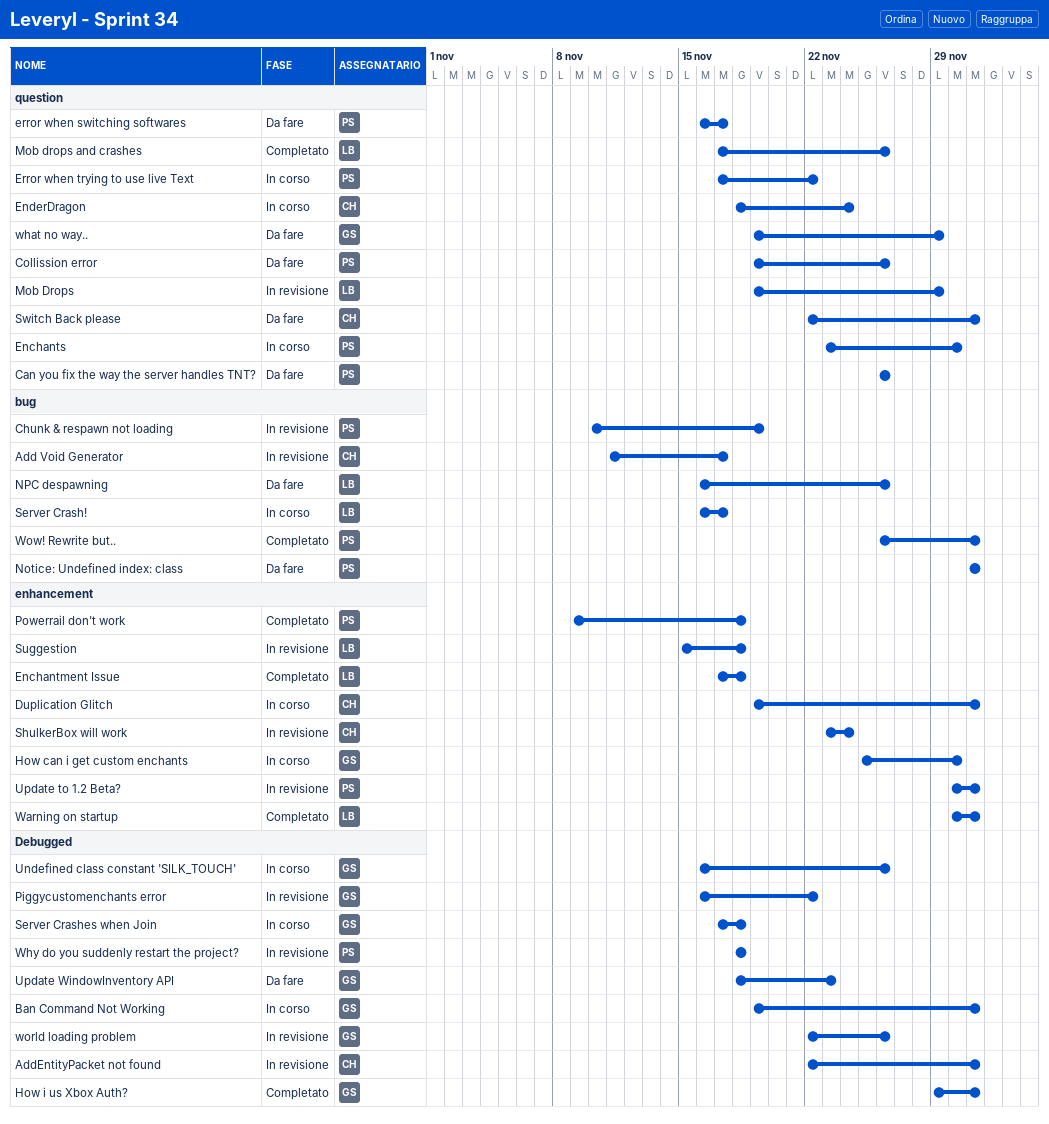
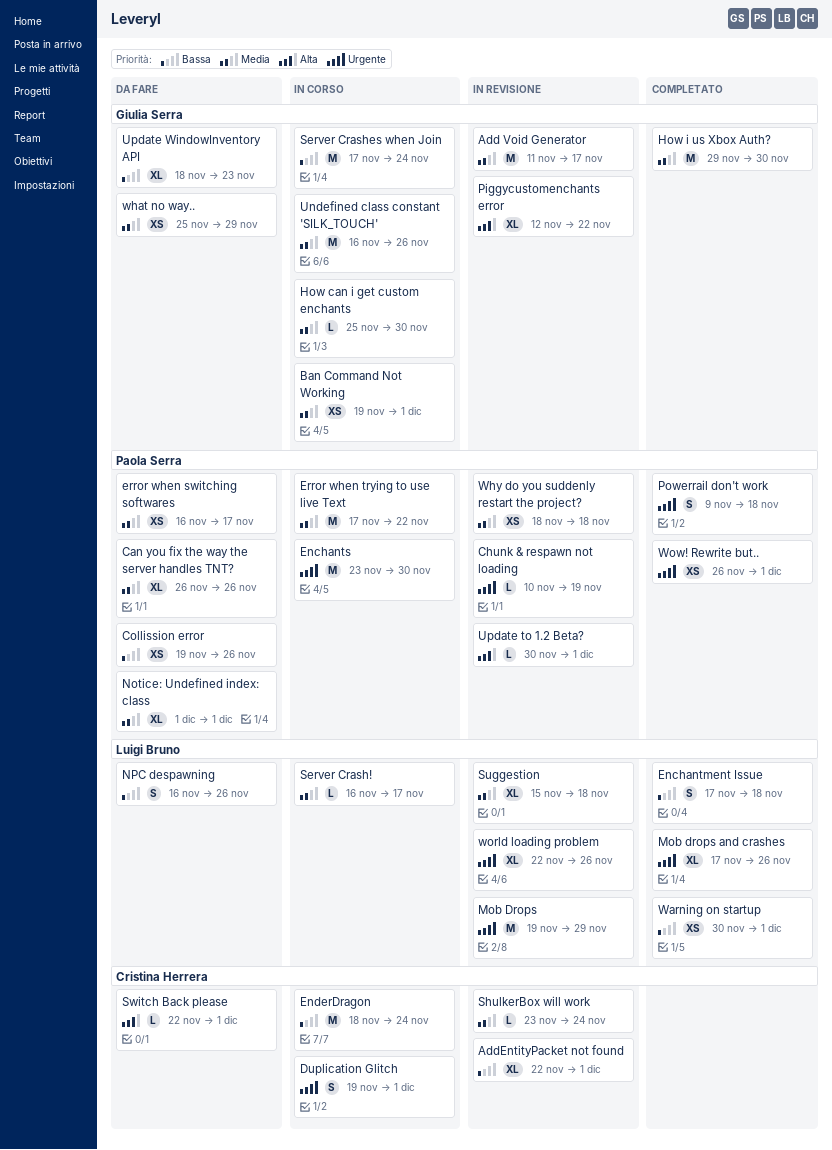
Add Void Generator, owner: Cristina Herrera -> Giulia Serra
How i us Xbox Auth?, due: Dec 1 -> Nov 30
Piggycustomenchants error, start: Nov 16 -> Nov 12
Server Crashes when Join, due: Nov 18 -> Nov 24
what no way.., start: Nov 19 -> Nov 25
world loading problem, owner: Giulia Serra -> Luigi Bruno

